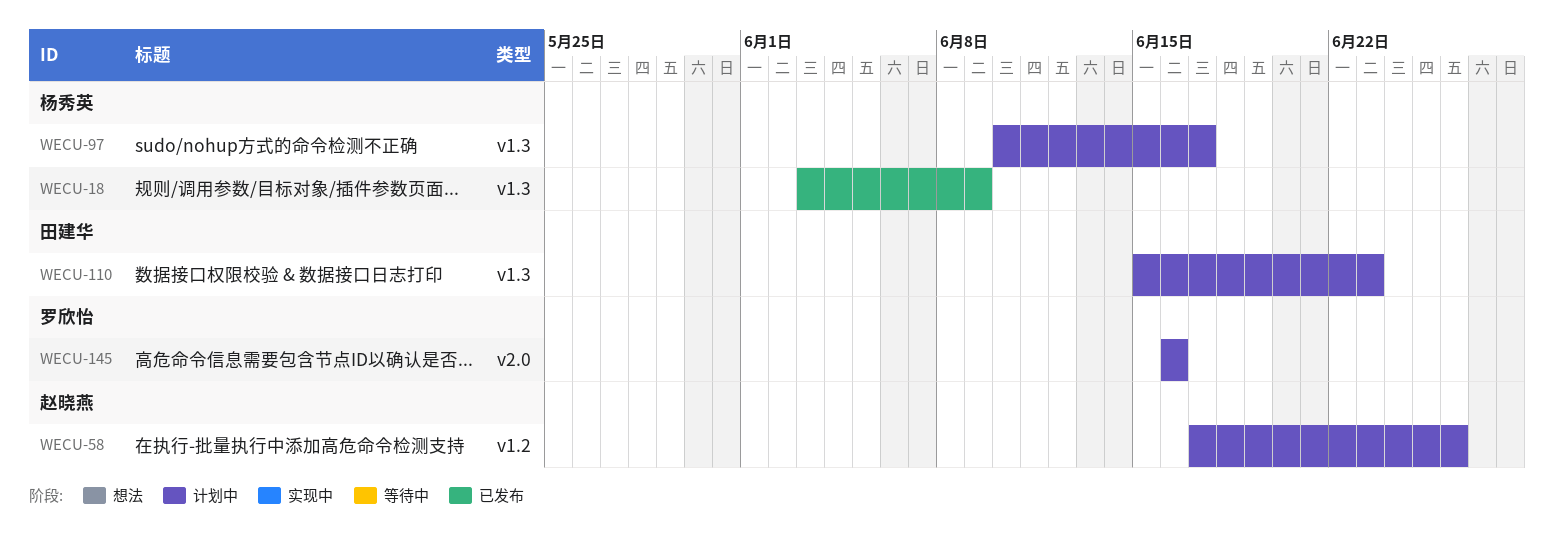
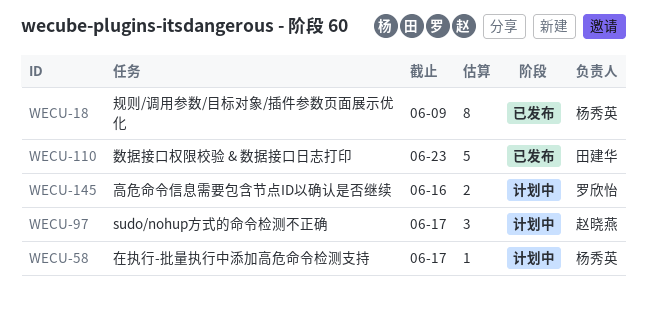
WECU-58, owner: 赵晓燕 -> 杨秀英
WECU-58, due: Jun 26 -> Jun 17
WECU-97, owner: 杨秀英 -> 赵晓燕
WECU-110, status: 计划中 -> 已发布

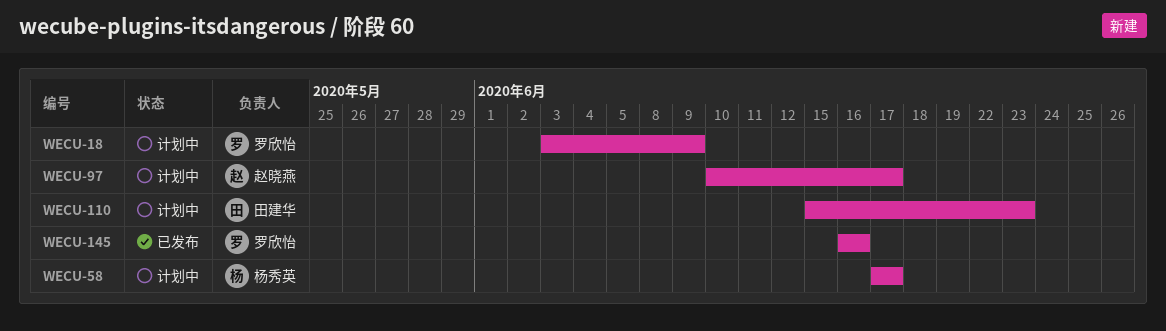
WECU-18, status: 已发布 -> 计划中
WECU-18, owner: 杨秀英 -> 罗欣怡
WECU-110, status: 已发布 -> 计划中
WECU-145, status: 计划中 -> 已发布

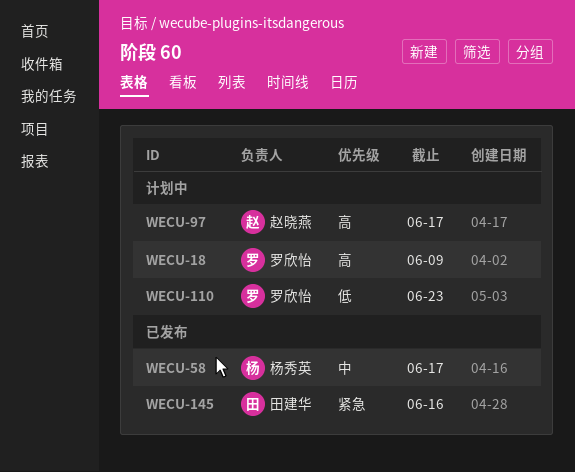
WECU-58, status: 计划中 -> 已发布
WECU-110, owner: 田建华 -> 罗欣怡
WECU-145, owner: 罗欣怡 -> 田建华

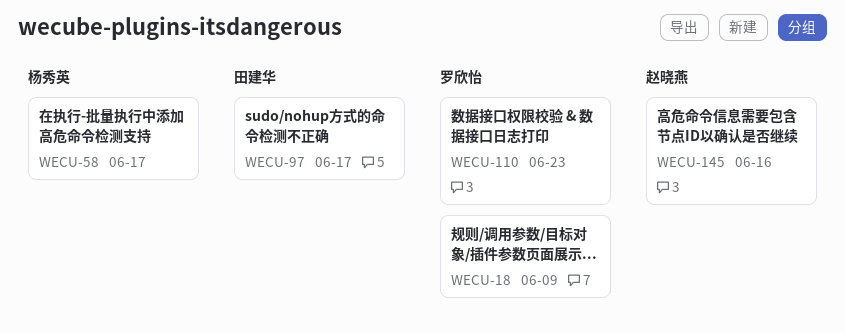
WECU-97, owner: 赵晓燕 -> 田建华
WECU-145, owner: 田建华 -> 赵晓燕

